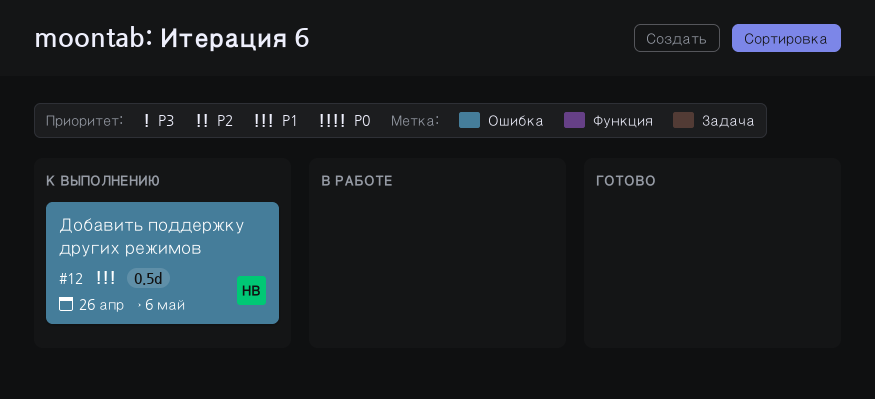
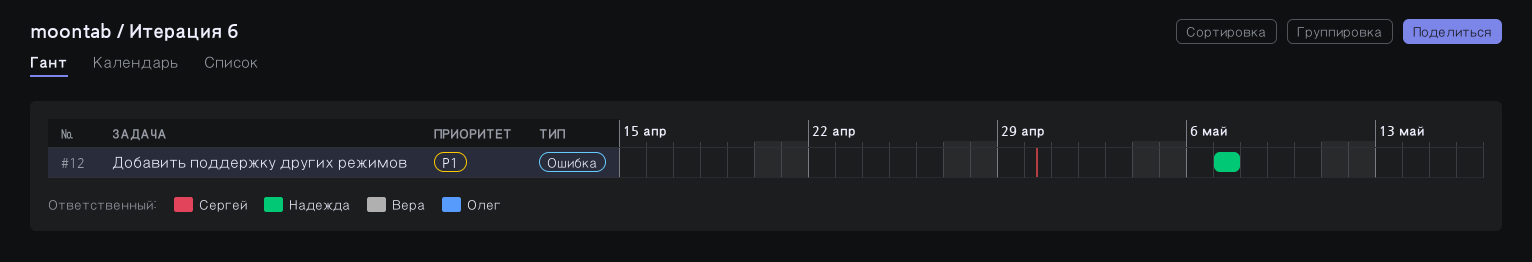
#12, start: Apr 26 -> May 7
#12, due: May 6 -> May 7

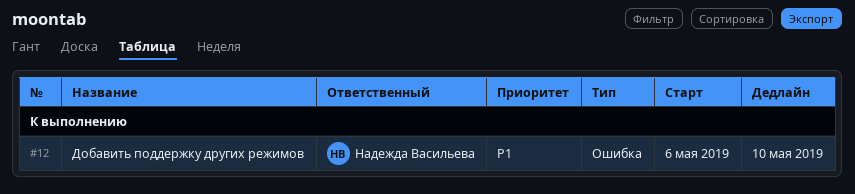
#12, start: May 7 -> May 6
#12, due: May 7 -> May 10

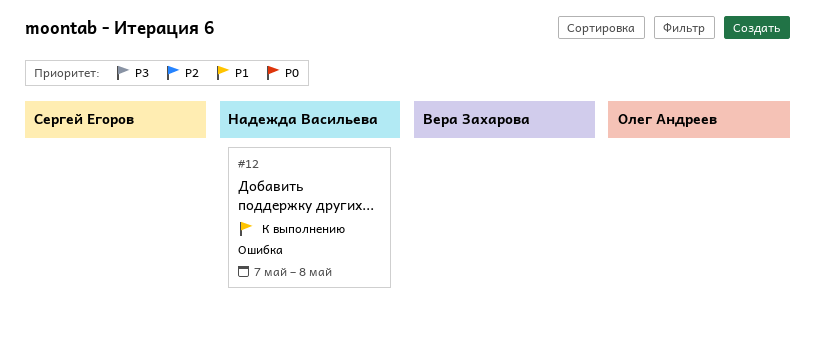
#12, start: May 6 -> May 7
#12, due: May 10 -> May 8

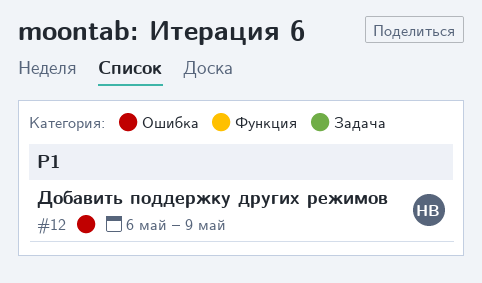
#12, start: May 7 -> May 6
#12, due: May 8 -> May 9

